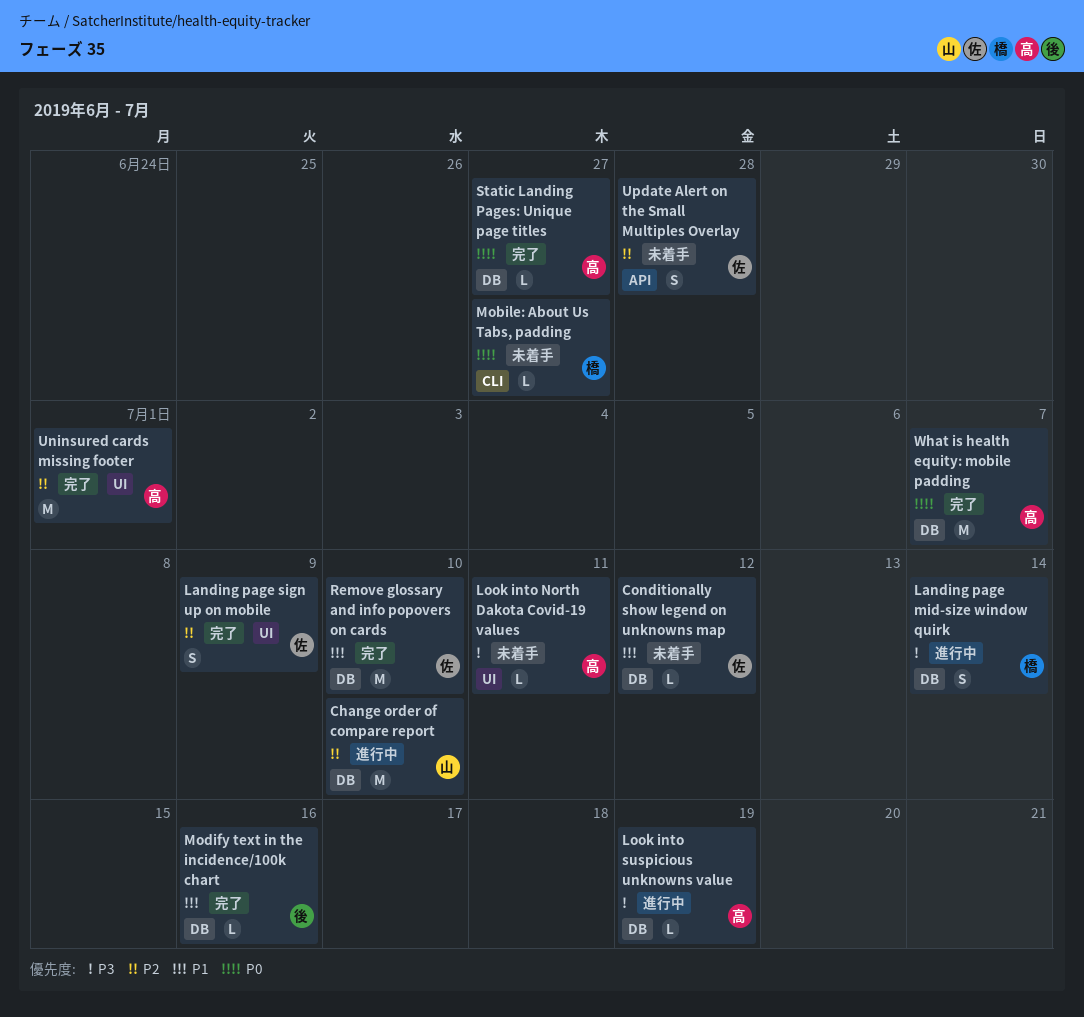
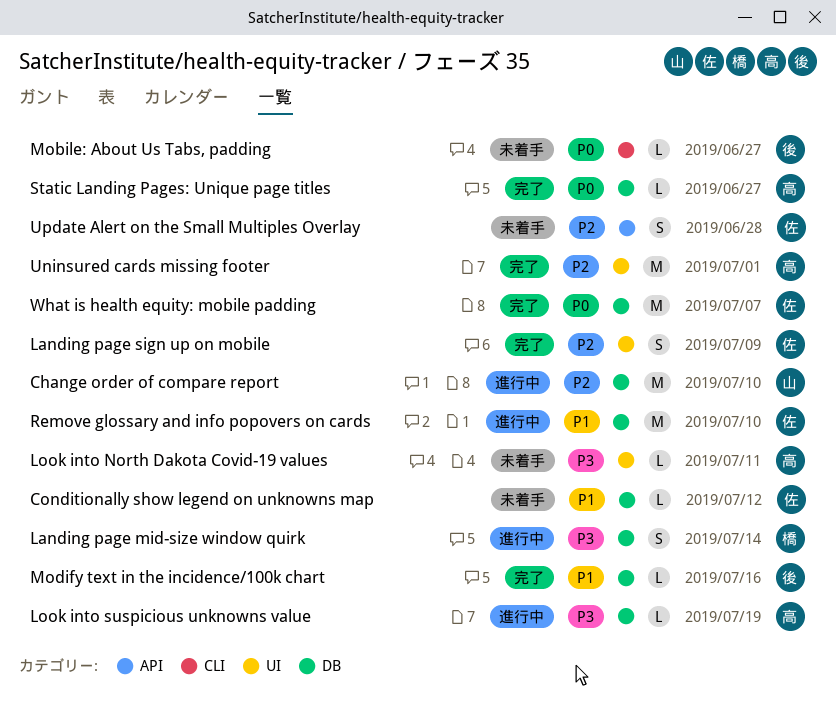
Mobile: About Us Tabs, padding, owner: 橋 -> 後
Remove glossary and info popovers on cards, status: 完了 -> 進行中
What is health equity: mobile padding, owner: 高 -> 佐

